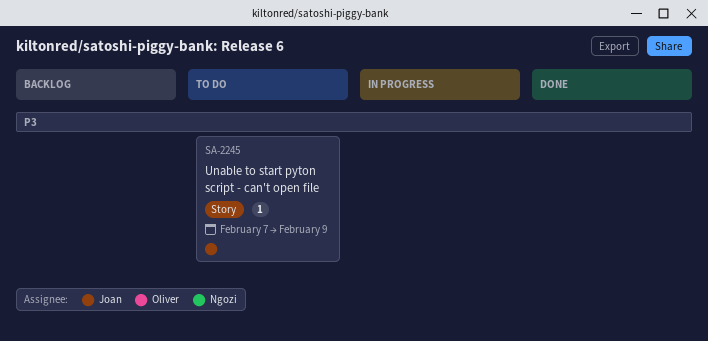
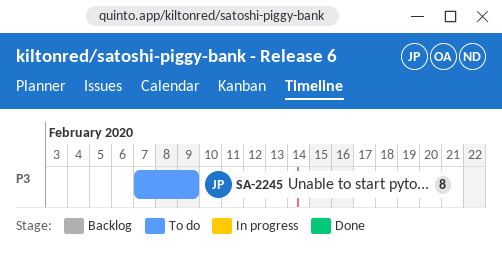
SA-2245, estimate: 1 -> 8

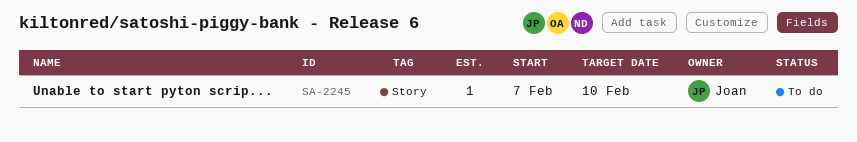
SA-2245, estimate: 8 -> 1
SA-2245, due: Feb 9 -> Feb 10

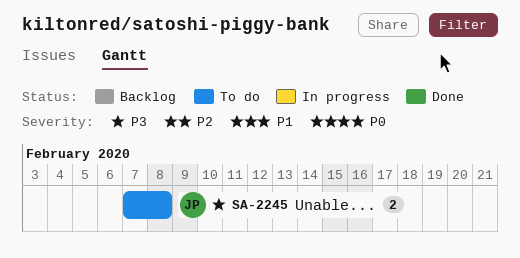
SA-2245, estimate: 1 -> 2
SA-2245, due: Feb 10 -> Feb 8

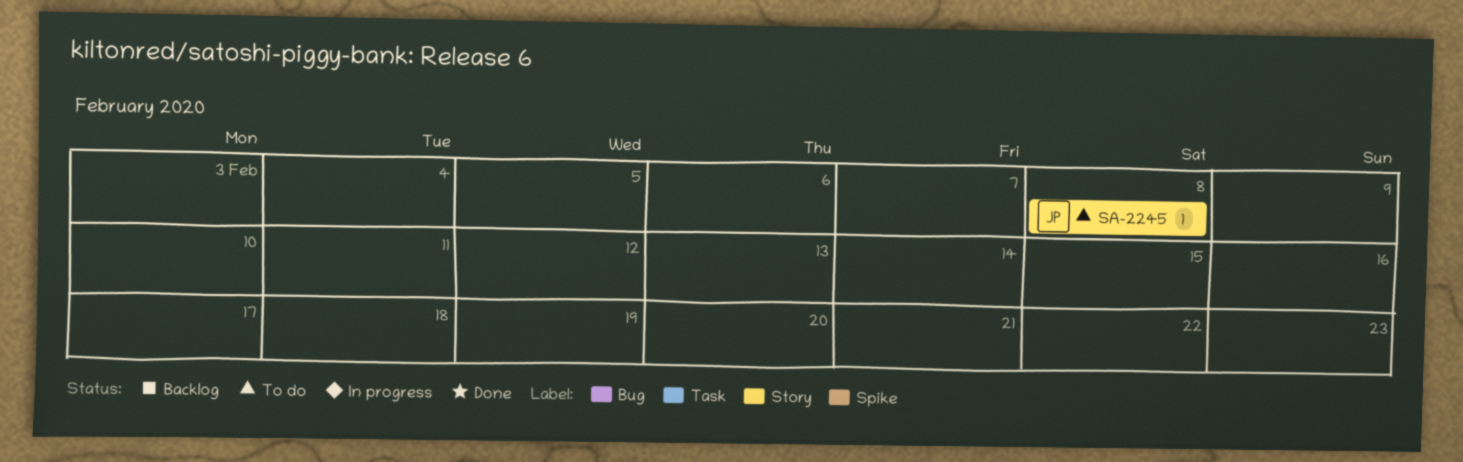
SA-2245, estimate: 2 -> 1
SA-2245, start: Feb 7 -> Feb 8

